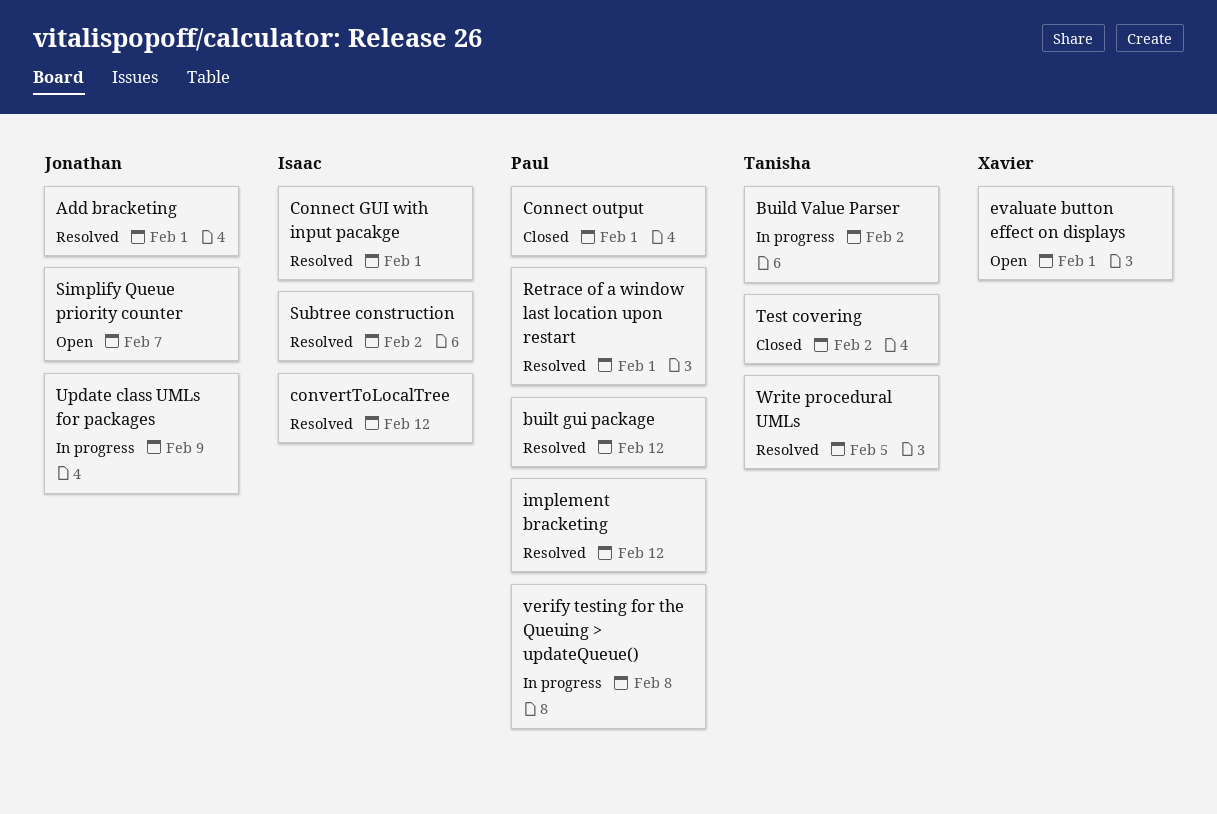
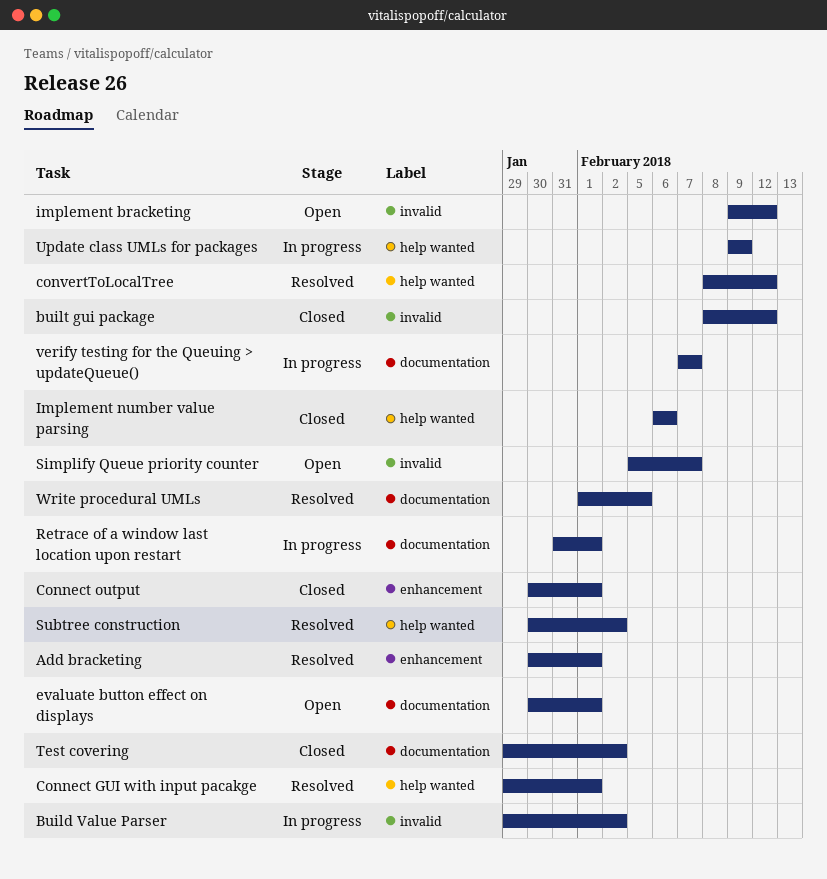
built gui package, status: Resolved -> Closed
implement bracketing, status: Resolved -> Open
Implement number value parsing: none -> present
Retrace of a window last location upon restart, status: Resolved -> In progress
verify testing for the Queuing > updateQueue(), due: Feb 8 -> Feb 7

